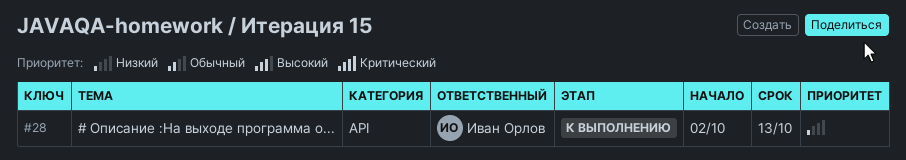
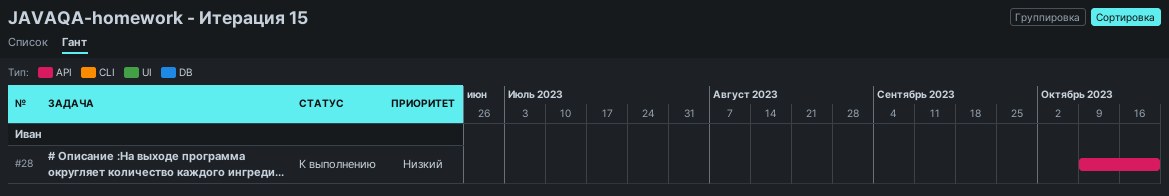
#28, start: Oct 2 -> Oct 9
#28, due: Oct 13 -> Oct 20

